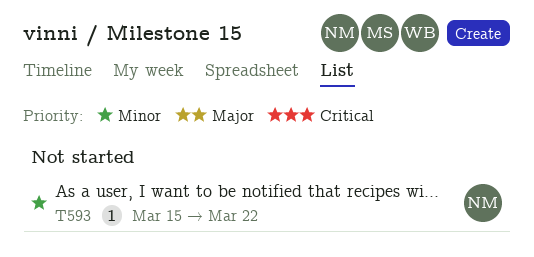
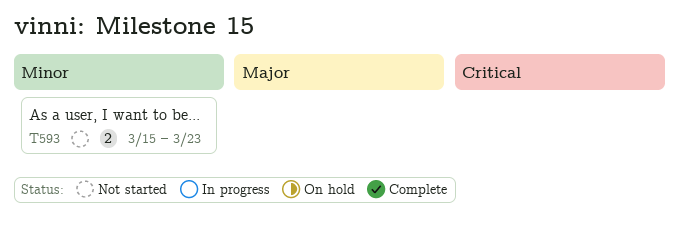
T593, estimate: 1 -> 2
T593, due: Mar 22 -> Mar 23

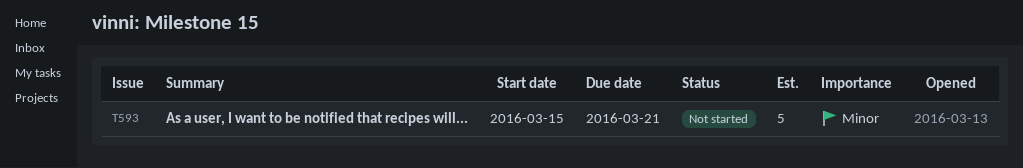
T593, estimate: 2 -> 5
T593, due: Mar 23 -> Mar 21

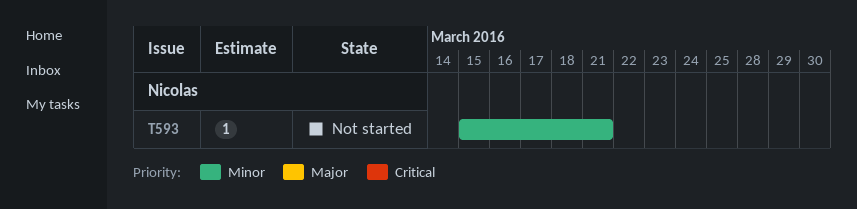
T593, estimate: 5 -> 1

